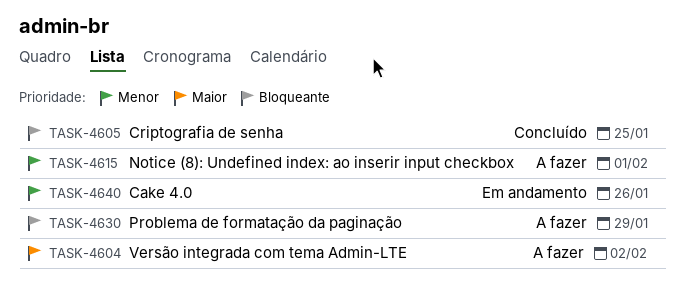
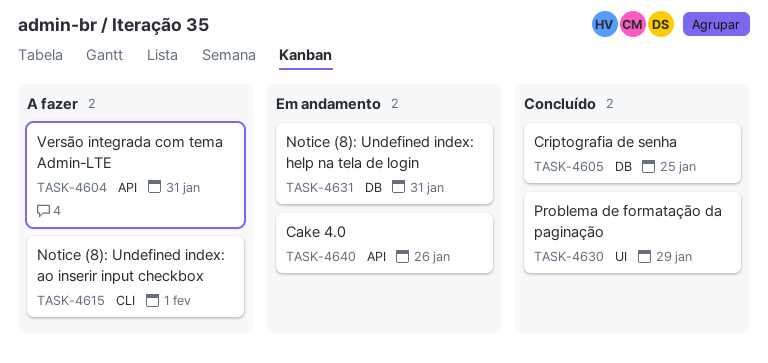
TASK-4604, due: Feb 2 -> Jan 31
TASK-4630, status: A fazer -> Concluído
TASK-4631: none -> present

